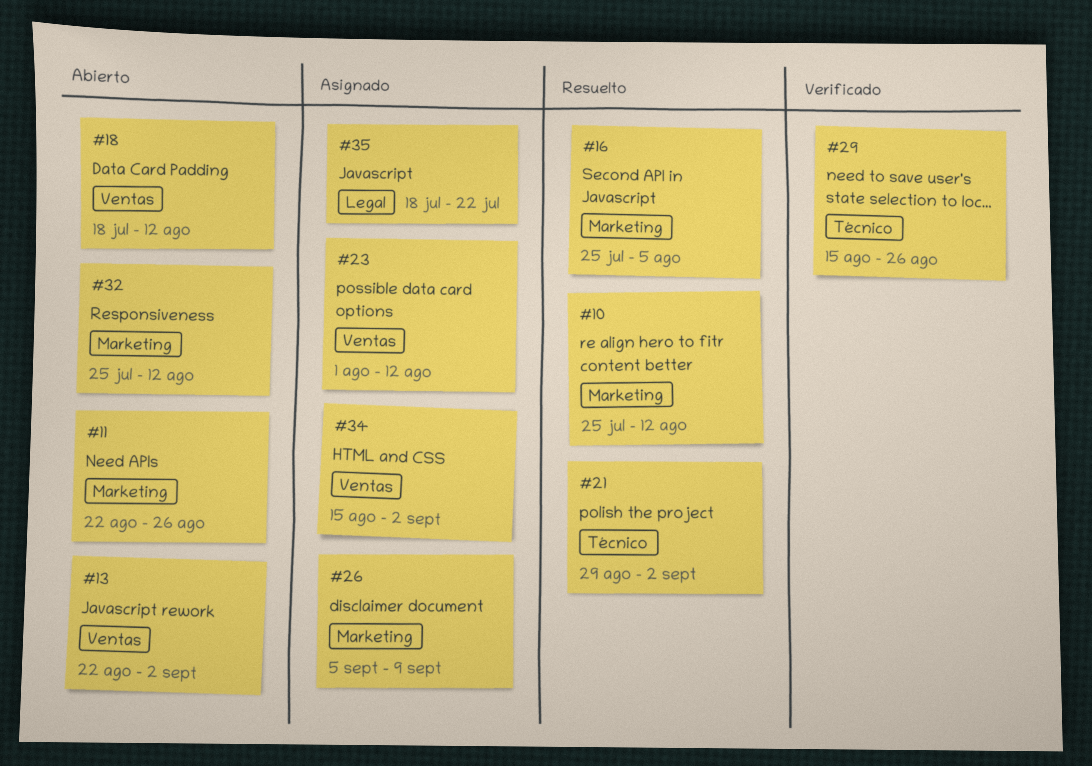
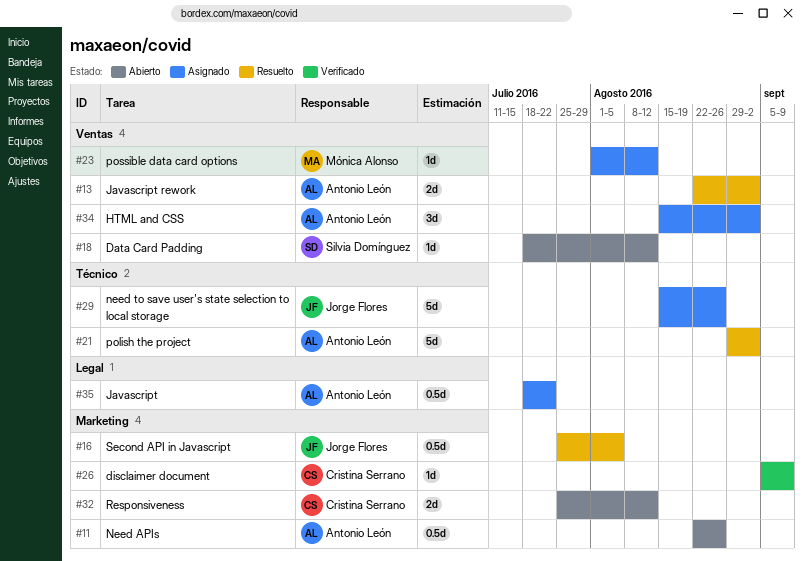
#10: present -> none
#13, status: Abierto -> Resuelto
#26, status: Asignado -> Verificado
#29, status: Verificado -> Asignado

